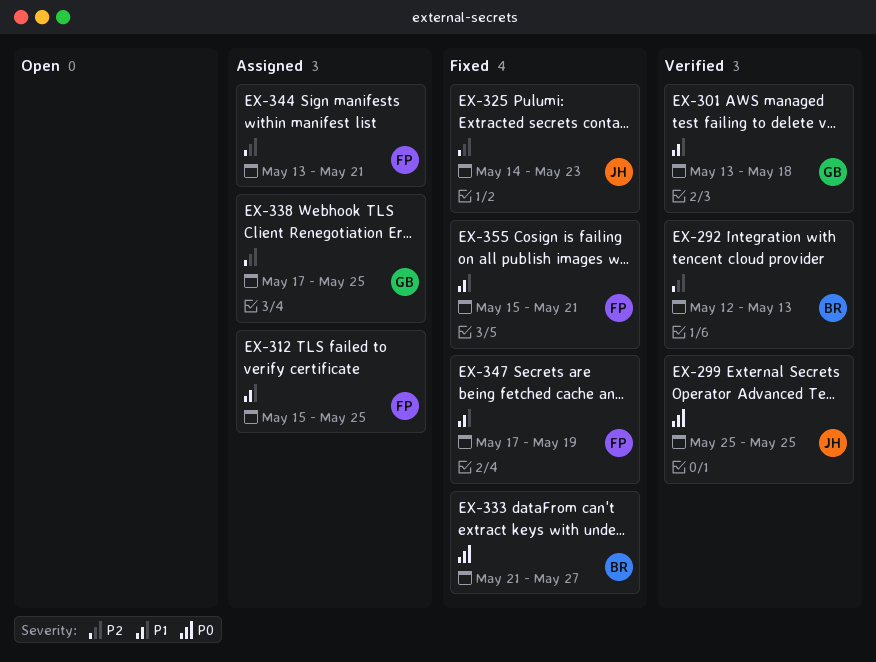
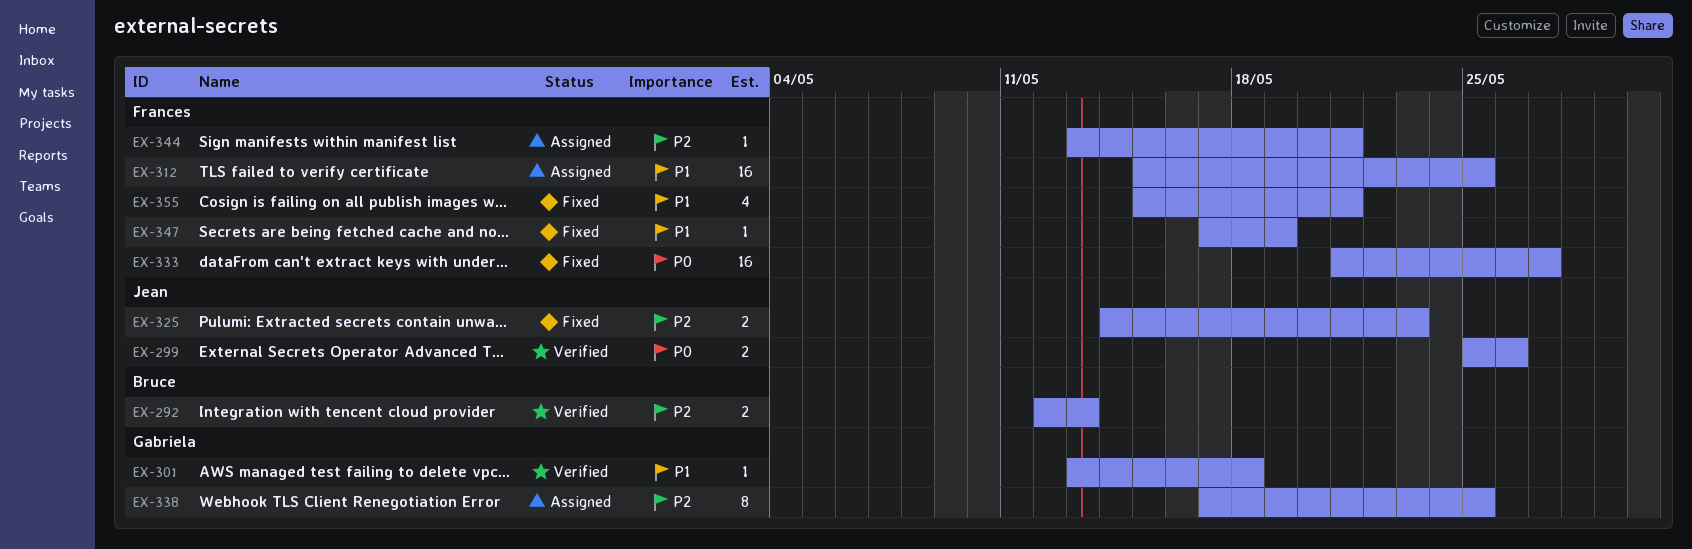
EX-299, due: May 25 -> May 26
EX-333, owner: Bruce -> Frances

